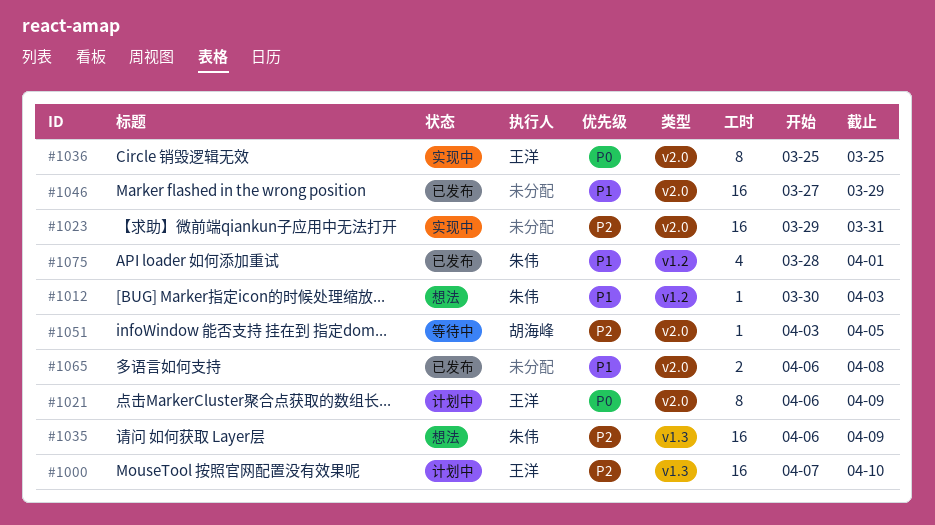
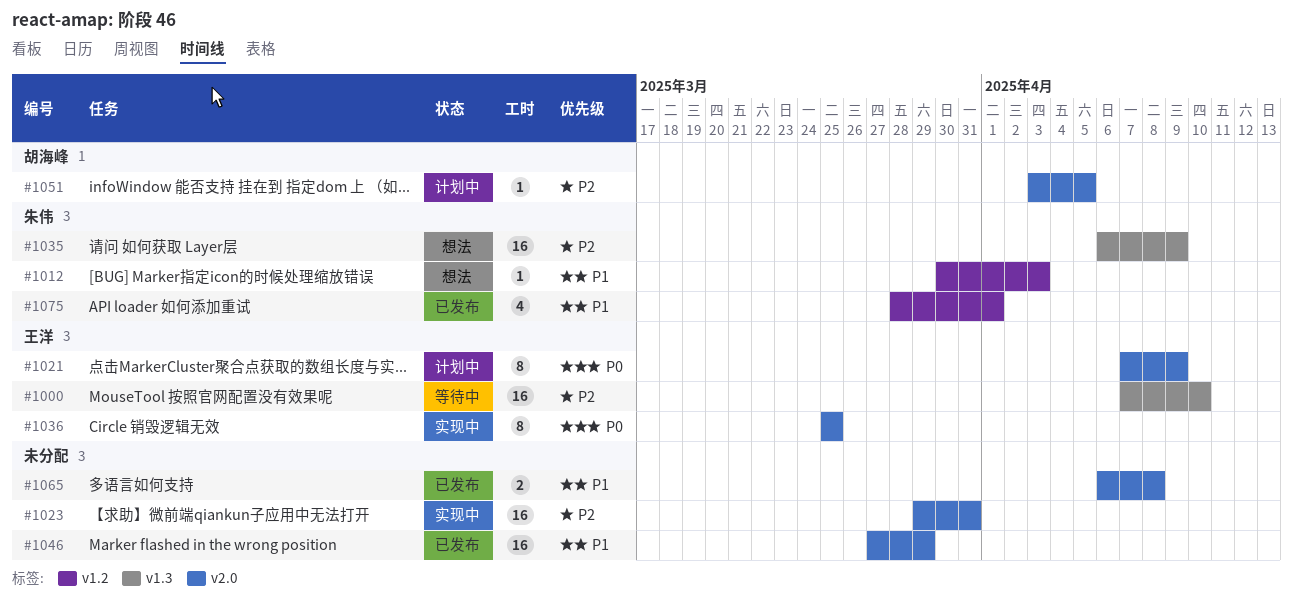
#1000, status: 计划中 -> 等待中
#1021, start: Apr 6 -> Apr 7
#1051, status: 等待中 -> 计划中

